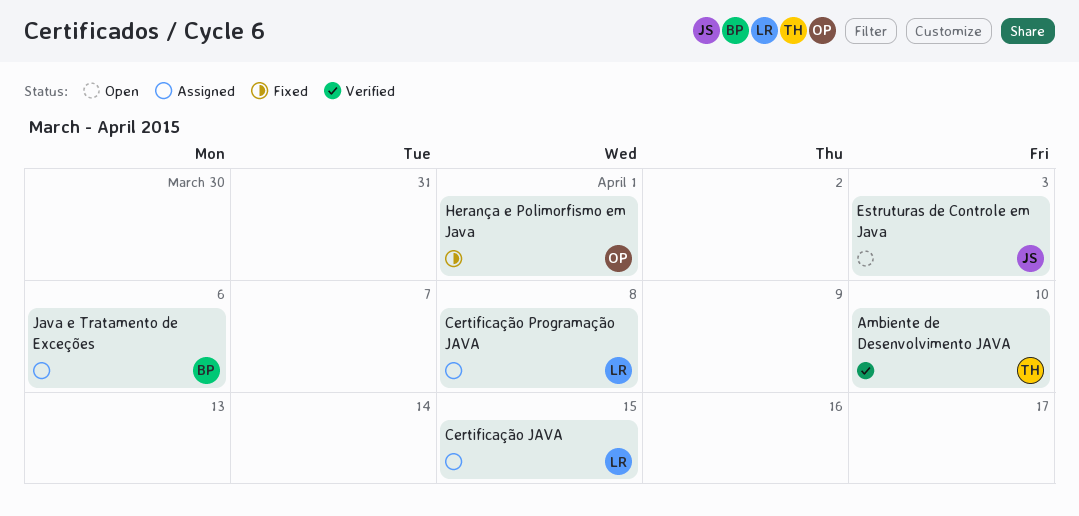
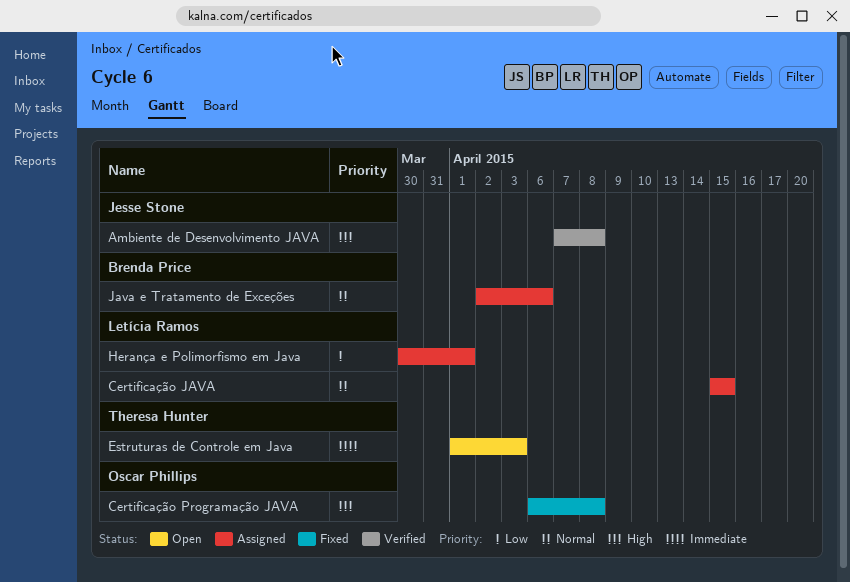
Ambiente de Desenvolvimento JAVA, owner: Theresa Hunter -> Jesse Stone
Ambiente de Desenvolvimento JAVA, due: Apr 10 -> Apr 8
Certificação Programação JAVA, status: Assigned -> Fixed
Certificação Programação JAVA, owner: Letícia Ramos -> Oscar Phillips
Estruturas de Controle em Java, owner: Jesse Stone -> Theresa Hunter
Herança e Polimorfismo em Java, status: Fixed -> Assigned
Herança e Polimorfismo em Java, owner: Oscar Phillips -> Letícia Ramos

